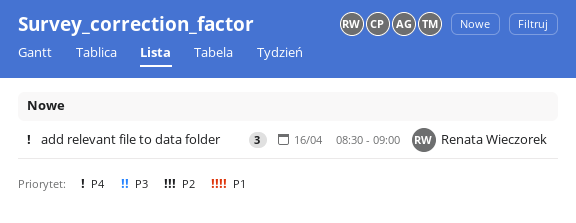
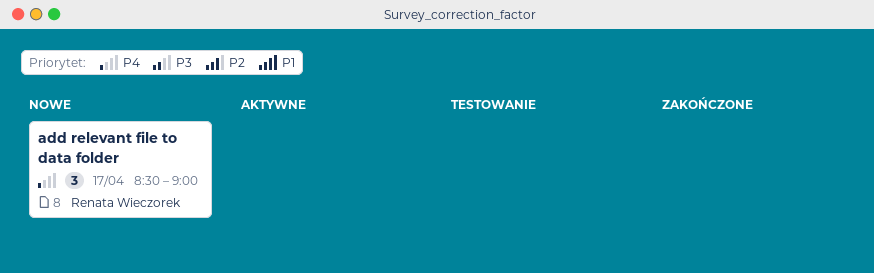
add relevant file to data folder, day: Apr 16 -> Apr 17

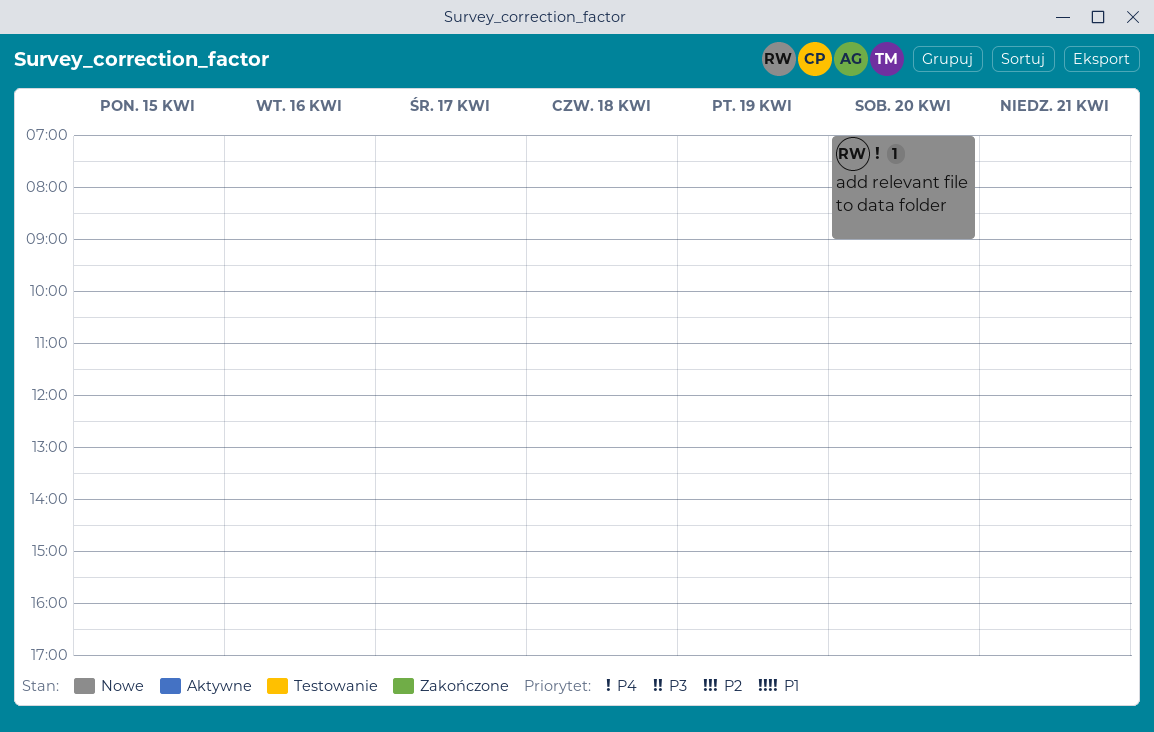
add relevant file to data folder, estimate: 3 -> 1
add relevant file to data folder, day: Apr 17 -> Apr 20
add relevant file to data folder, begins: 08:30 -> 07:00

